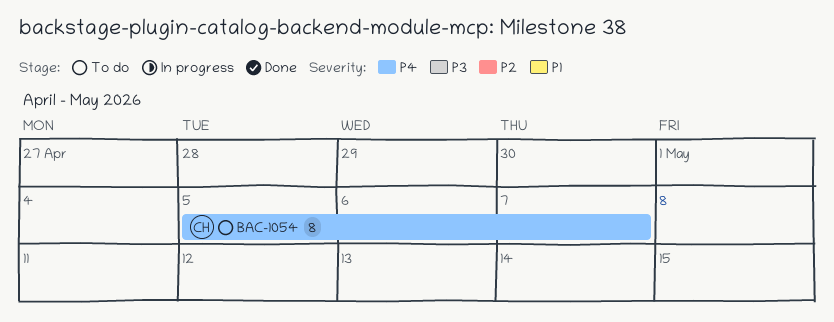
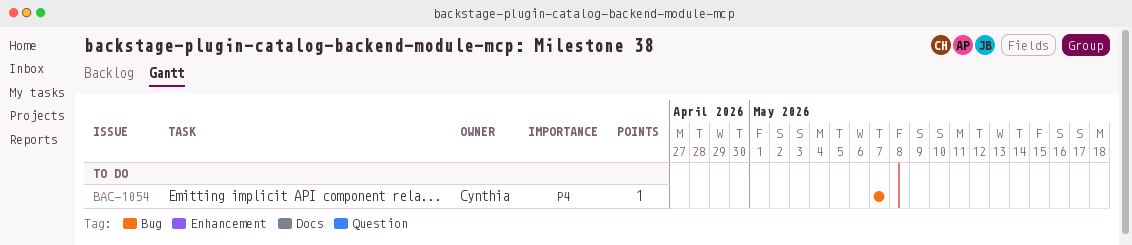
BAC-1054, estimate: 8 -> 1
BAC-1054, start: May 5 -> May 7

